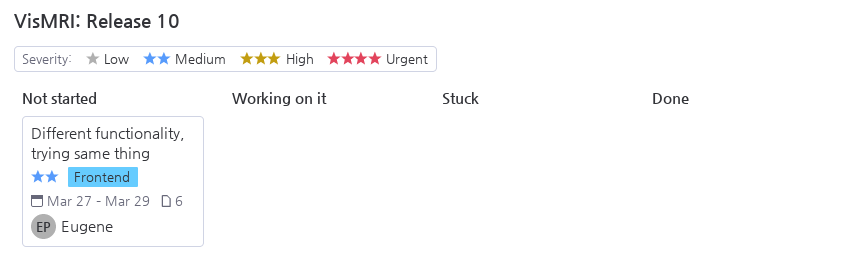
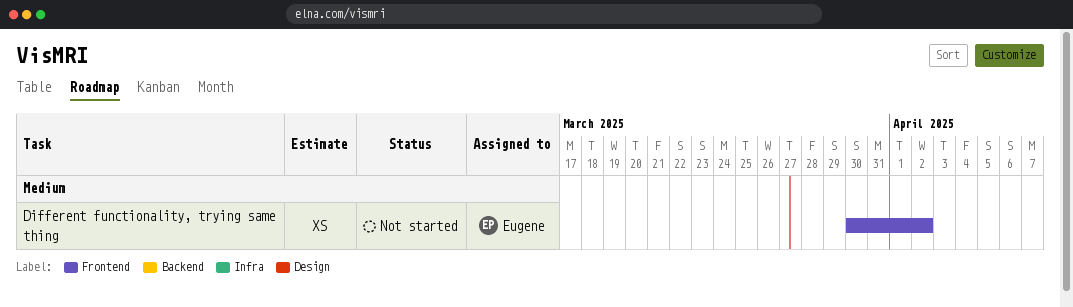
Different functionality, trying same thing, start: Mar 27 -> Mar 30
Different functionality, trying same thing, due: Mar 29 -> Apr 2

